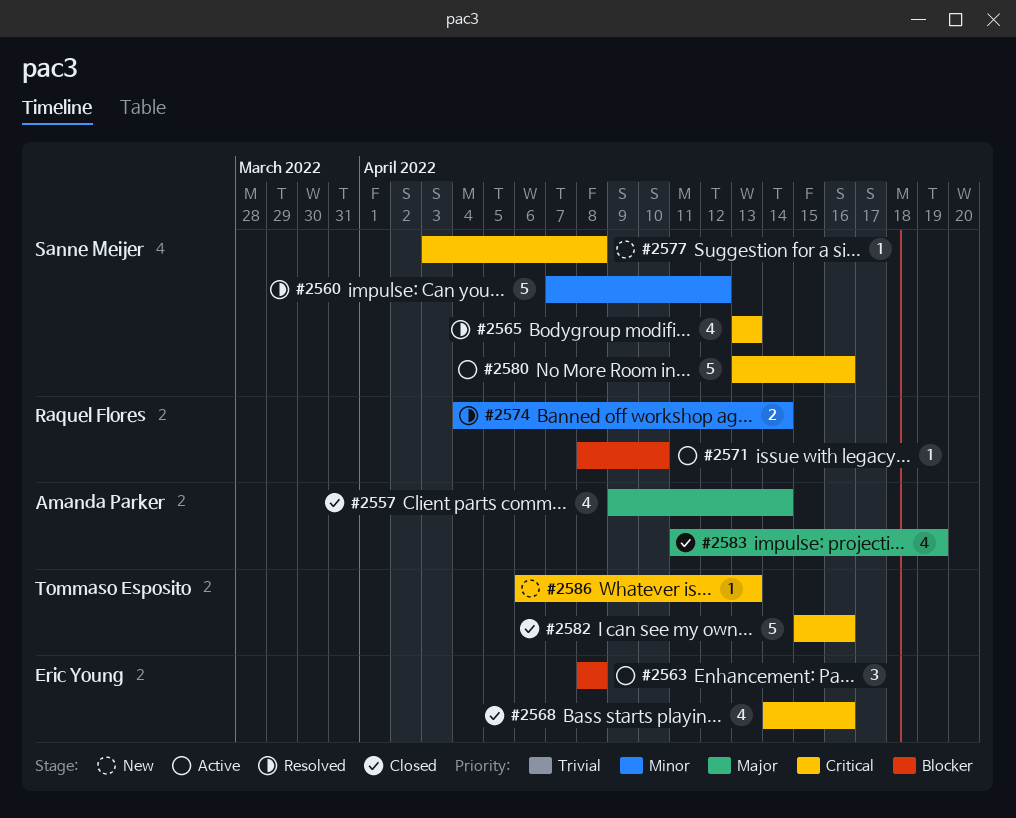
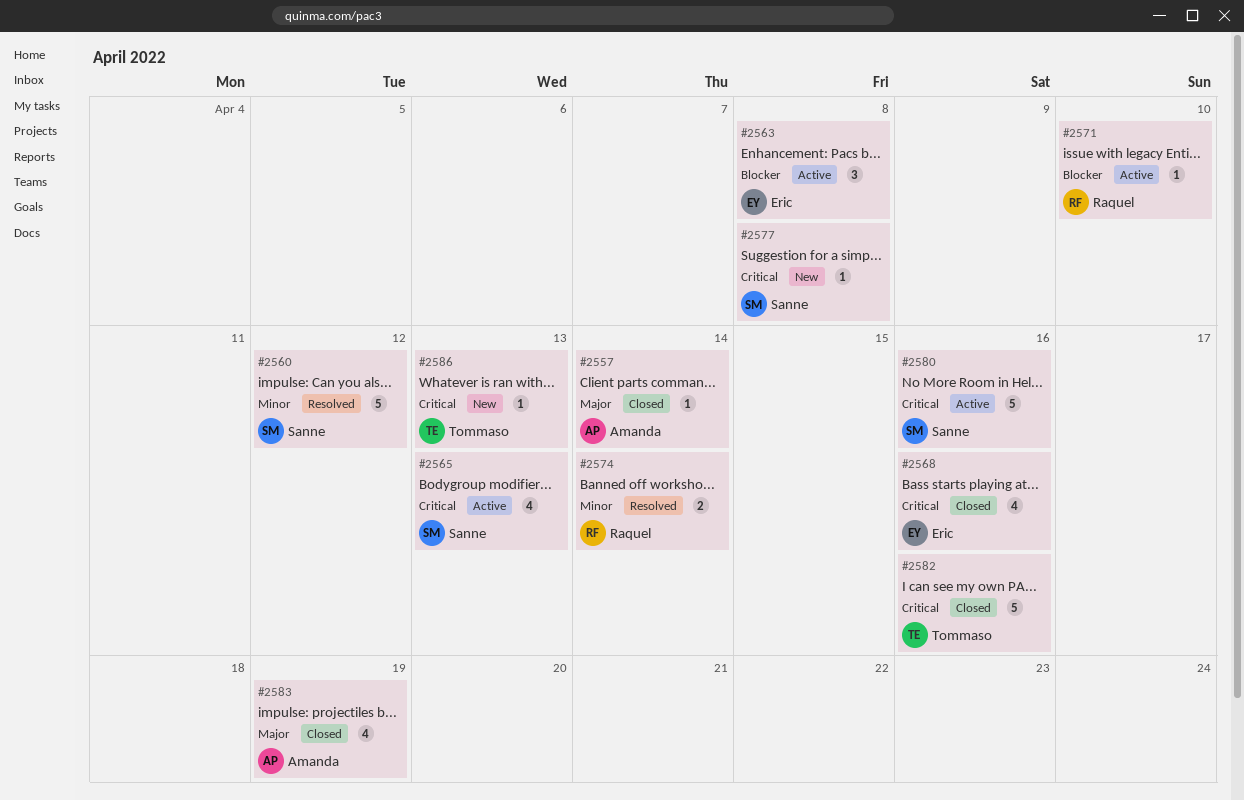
#2557, estimate: 4 -> 1
#2565, status: Resolved -> Active

